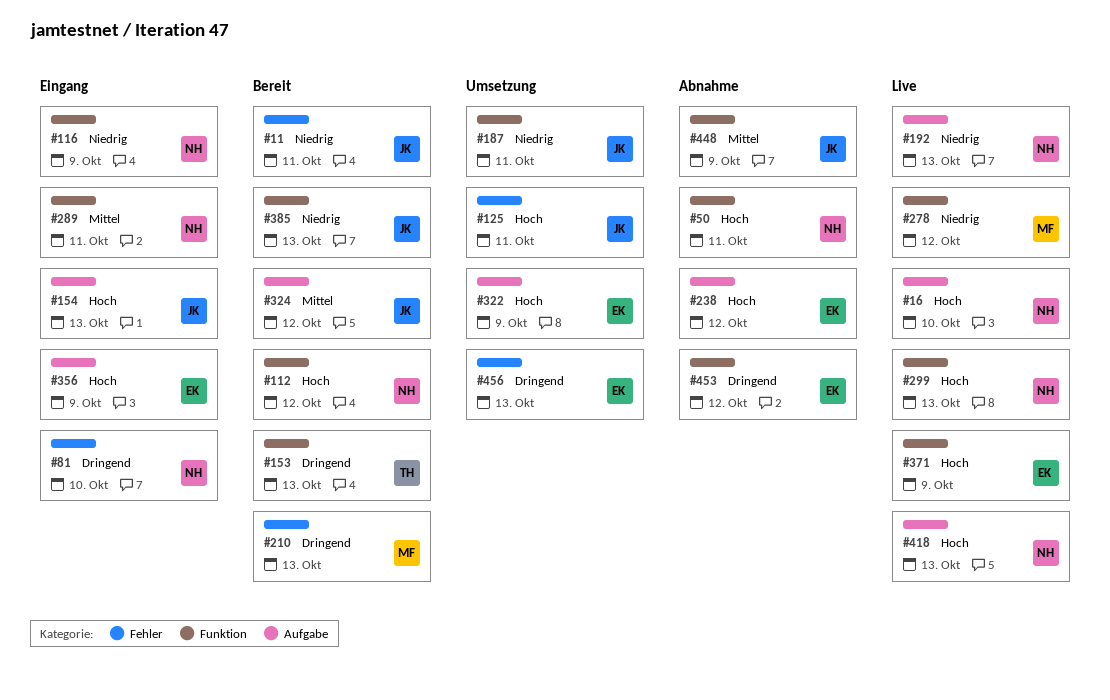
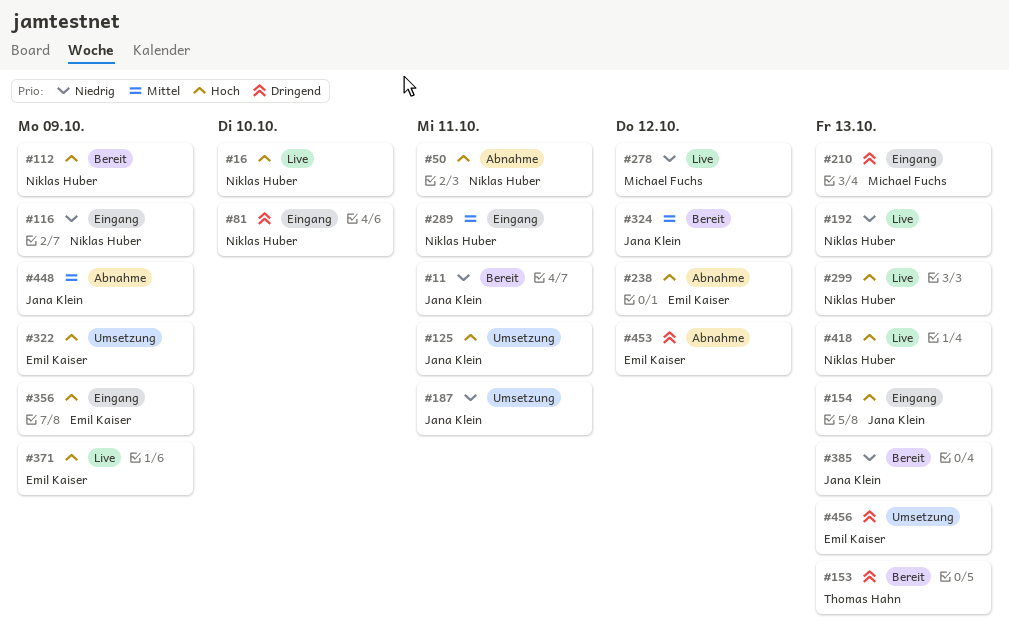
#112, due: Oct 12 -> Oct 9
#210, status: Bereit -> Eingang

